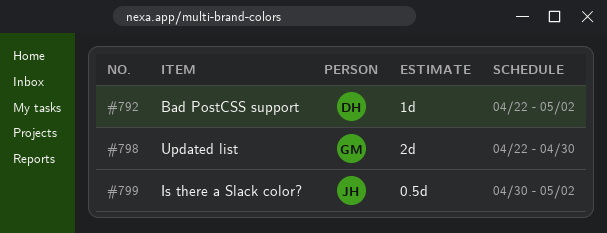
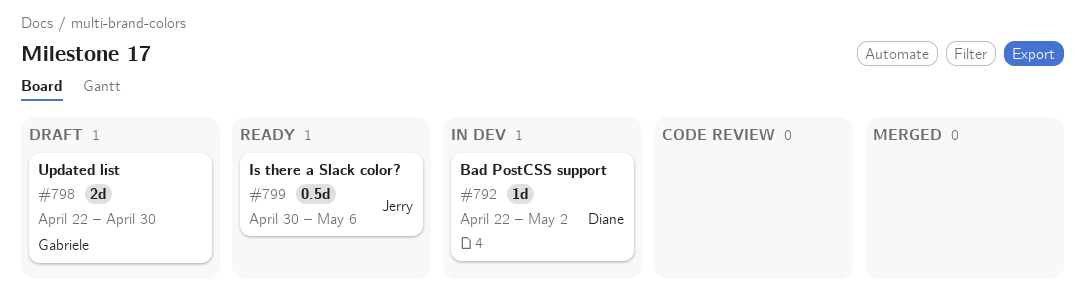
#799, due: May 2 -> May 6

